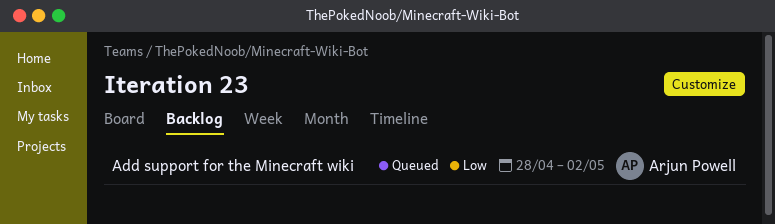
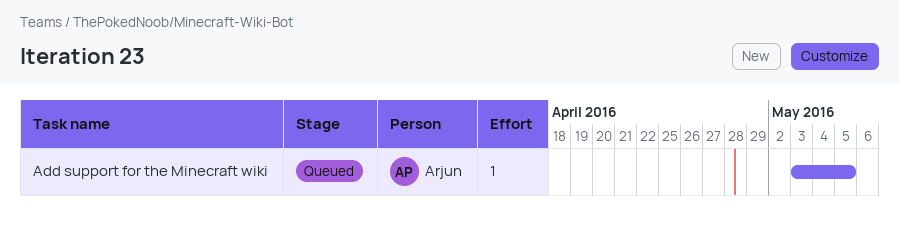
Add support for the Minecraft wiki, start: Apr 28 -> May 3
Add support for the Minecraft wiki, due: May 2 -> May 5

